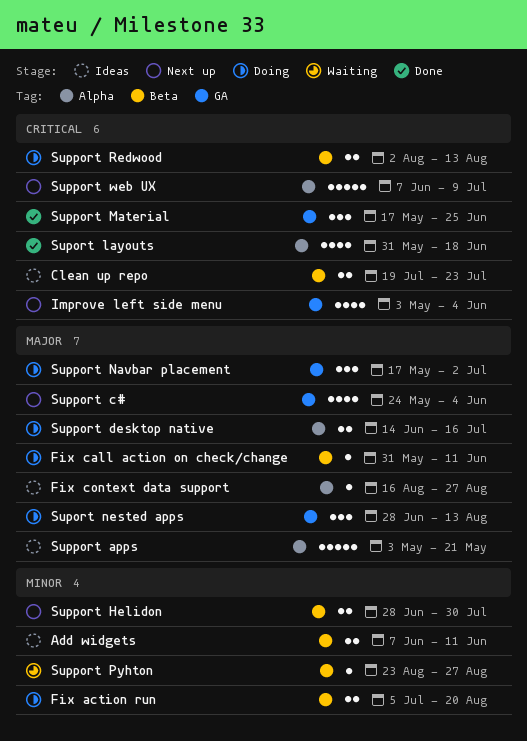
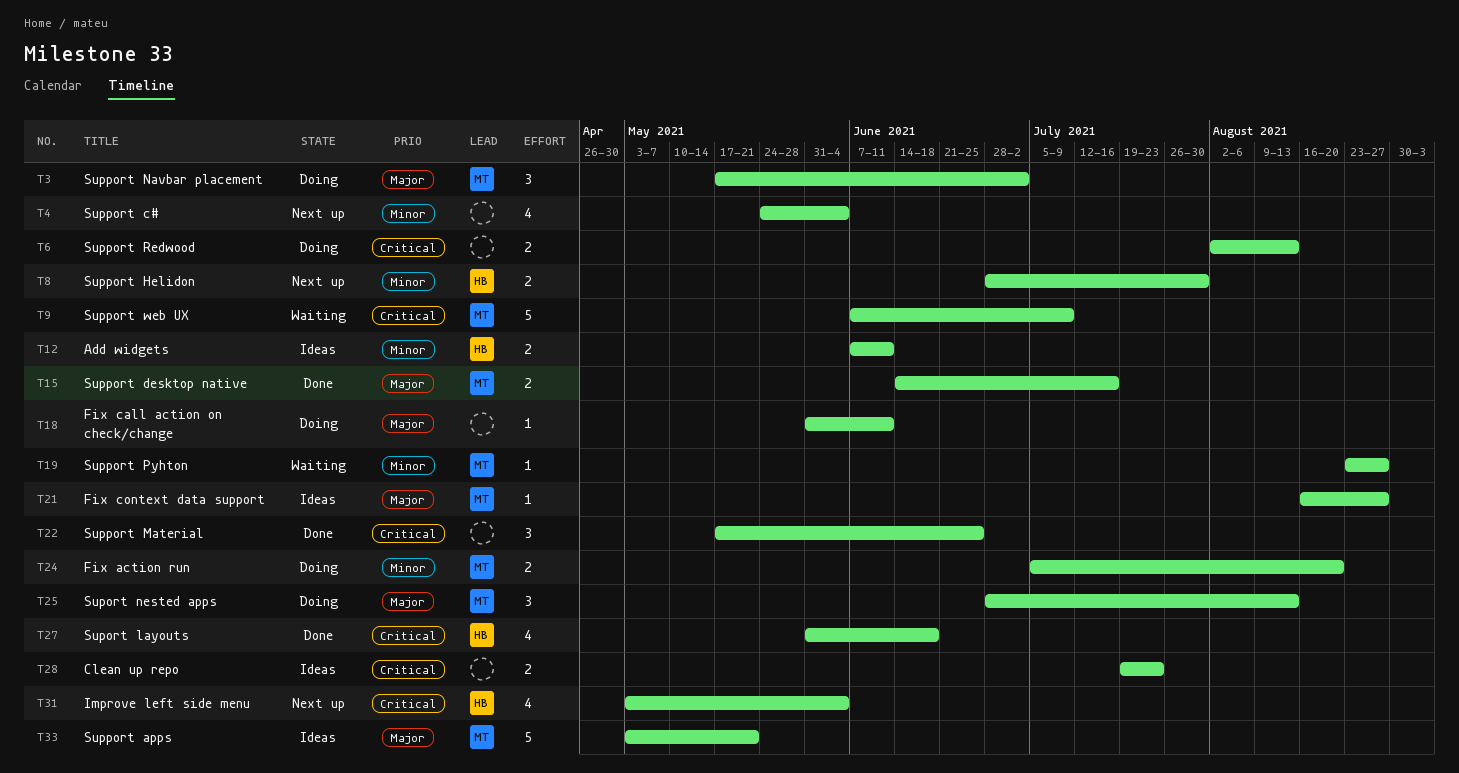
Support c#, priority: Major -> Minor
Support desktop native, status: Doing -> Done
Support web UX, status: Next up -> Waiting

